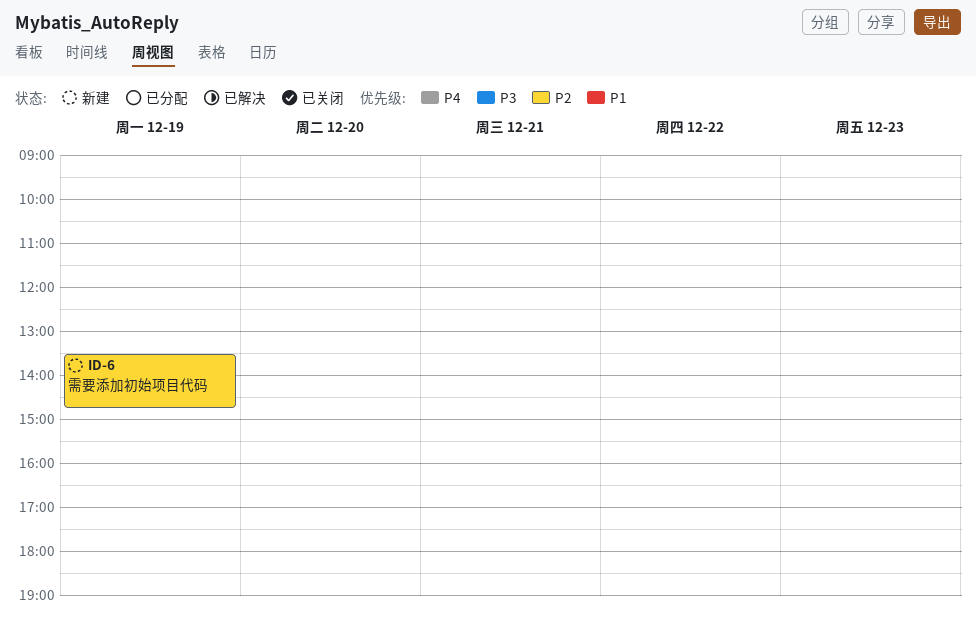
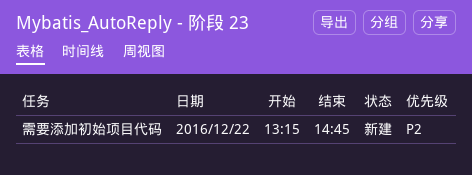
需要添加初始项目代码, day: Dec 19 -> Dec 22
需要添加初始项目代码, begins: 13:30 -> 13:15

